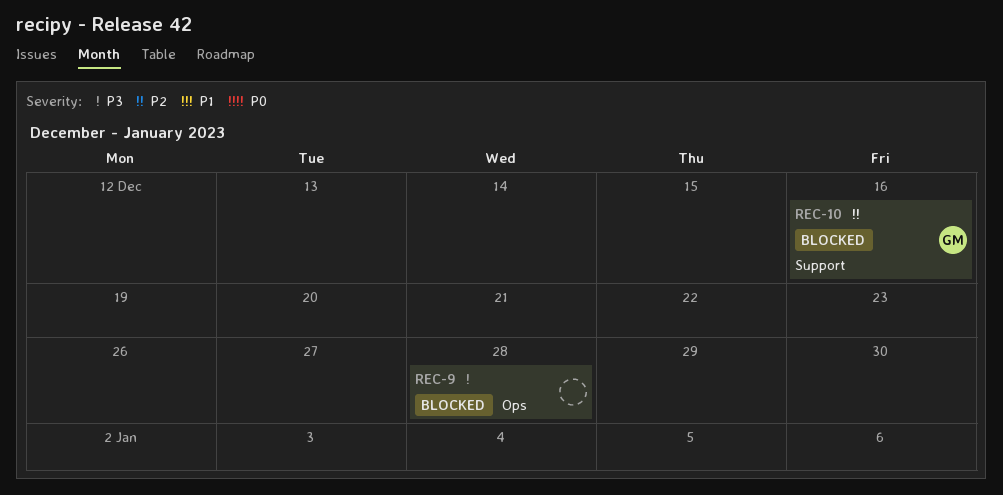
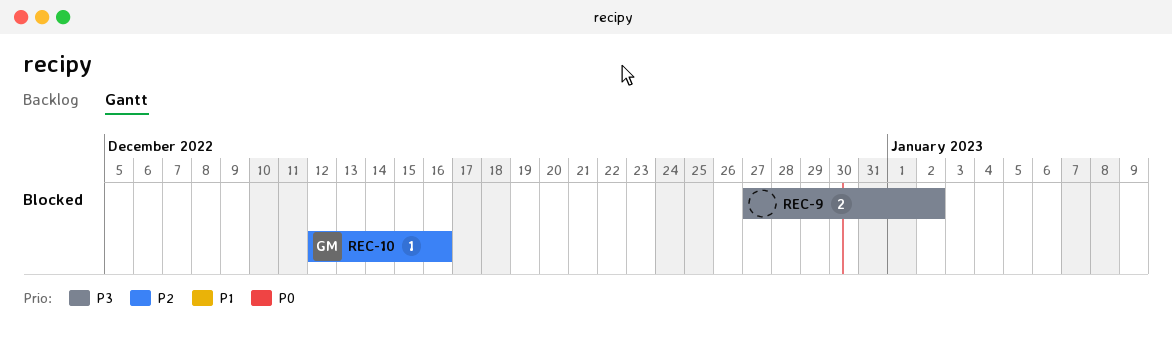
REC-9, due: Dec 28 -> Jan 2

